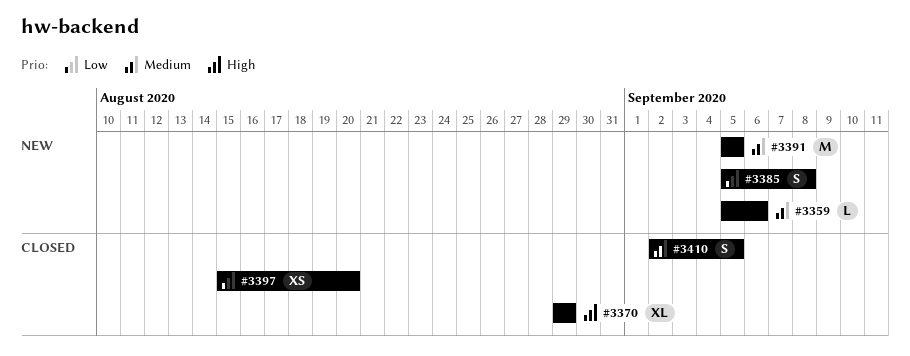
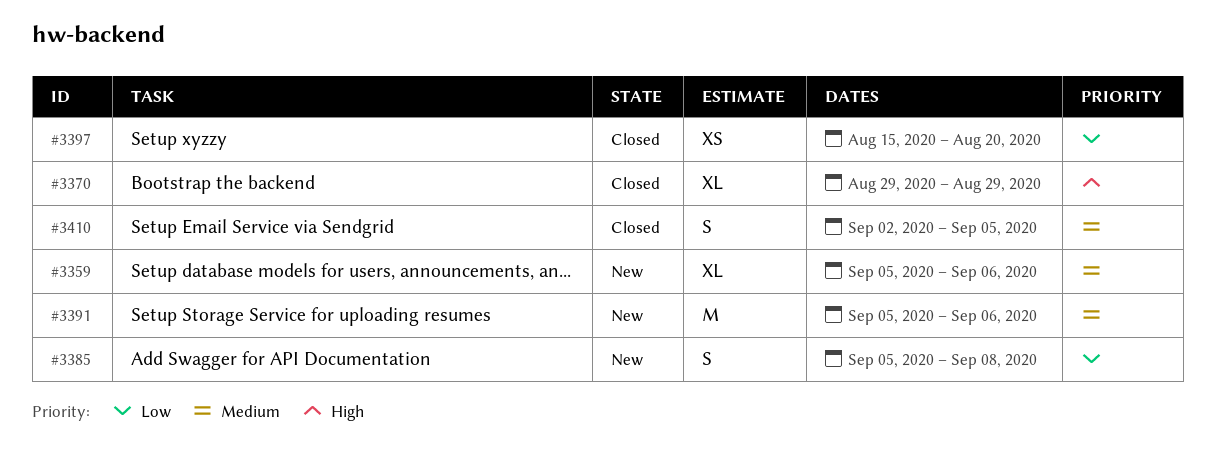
#3359, estimate: L -> XL
#3391, due: Sep 5 -> Sep 6

